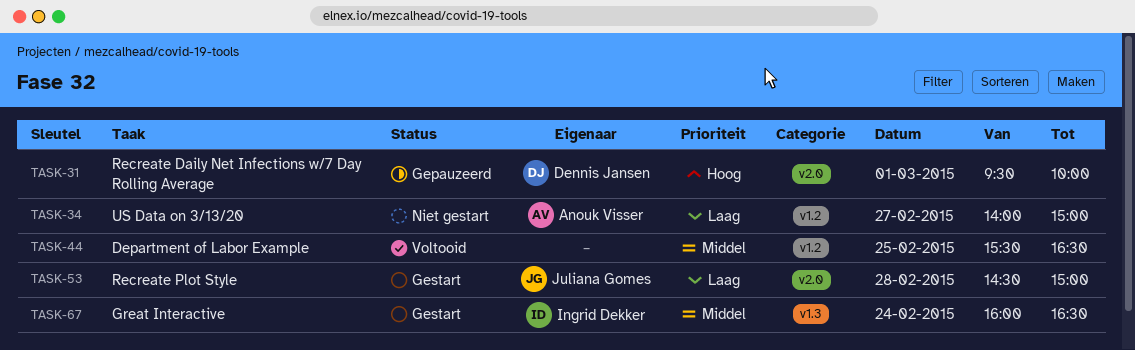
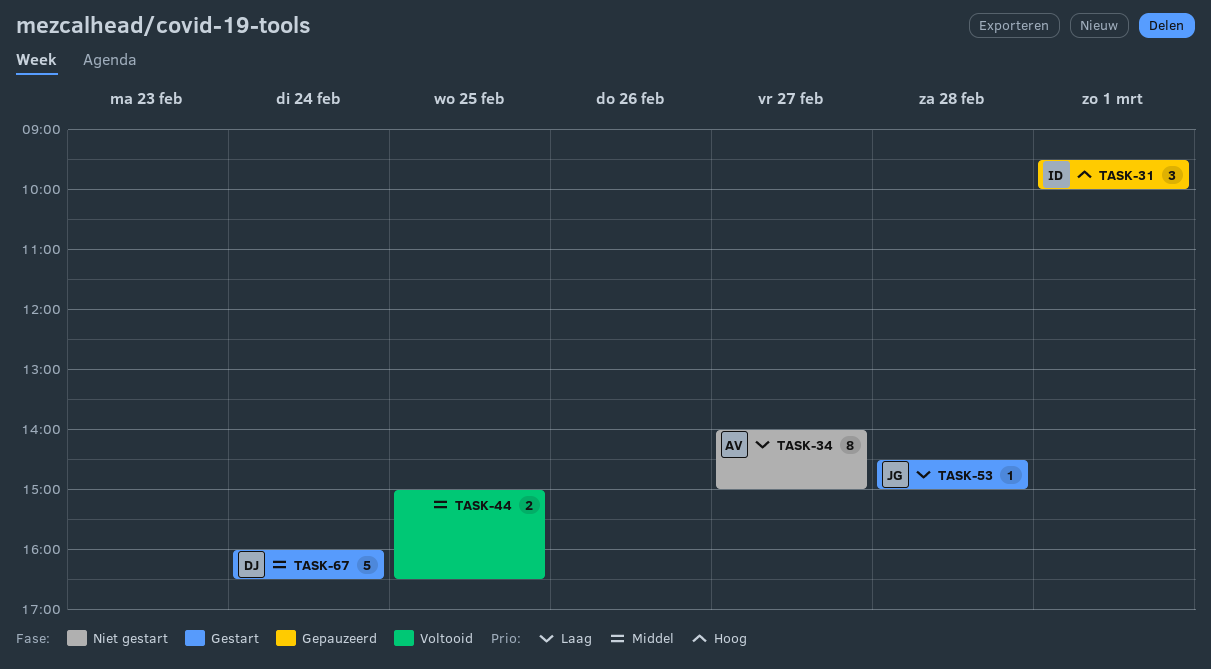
TASK-31, owner: Dennis Jansen -> Ingrid Dekker
TASK-44, begins: 15:30 -> 15:00
TASK-67, owner: Ingrid Dekker -> Dennis Jansen

